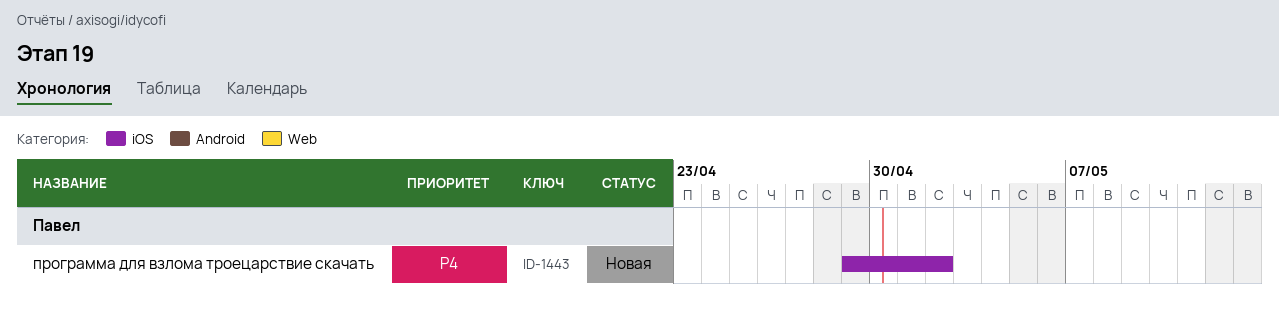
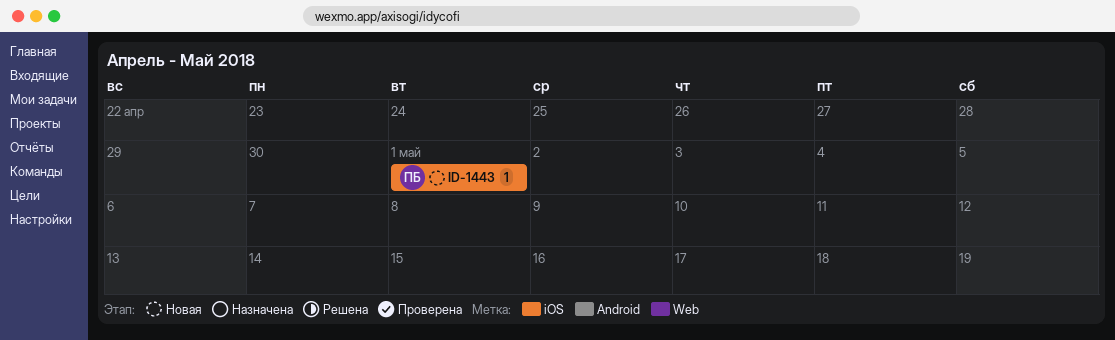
ID-1443, start: Apr 29 -> May 1
ID-1443, due: May 2 -> May 1

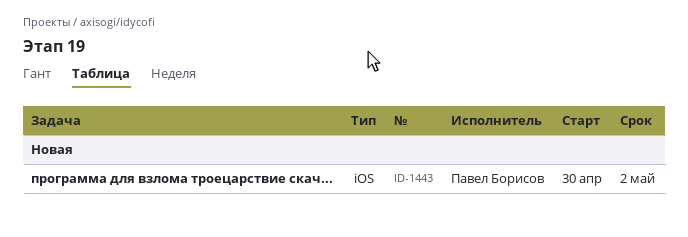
ID-1443, start: May 1 -> Apr 30
ID-1443, due: May 1 -> May 2

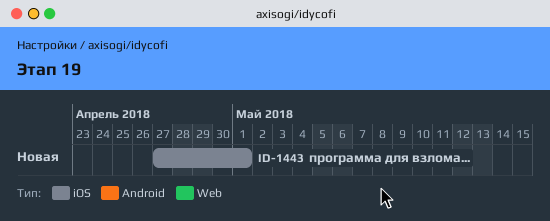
ID-1443, start: Apr 30 -> Apr 27
ID-1443, due: May 2 -> May 1

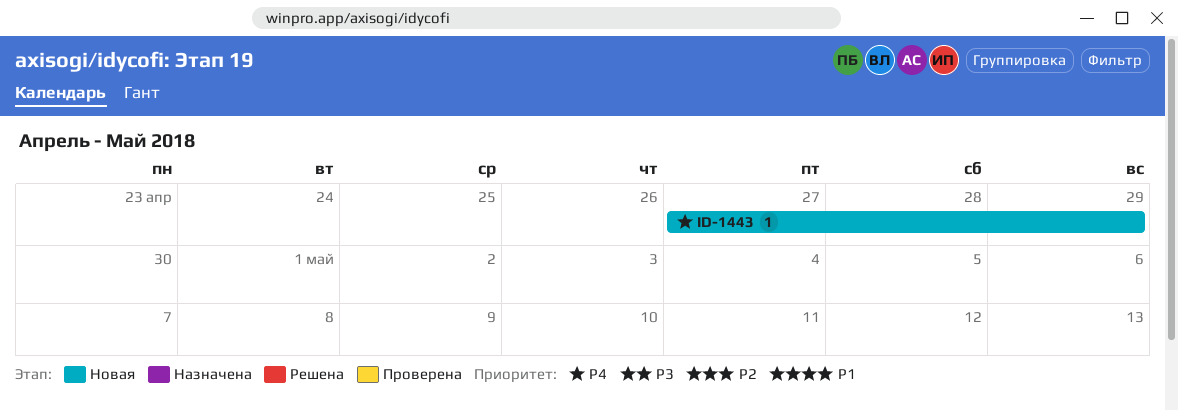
ID-1443, due: May 1 -> Apr 29

